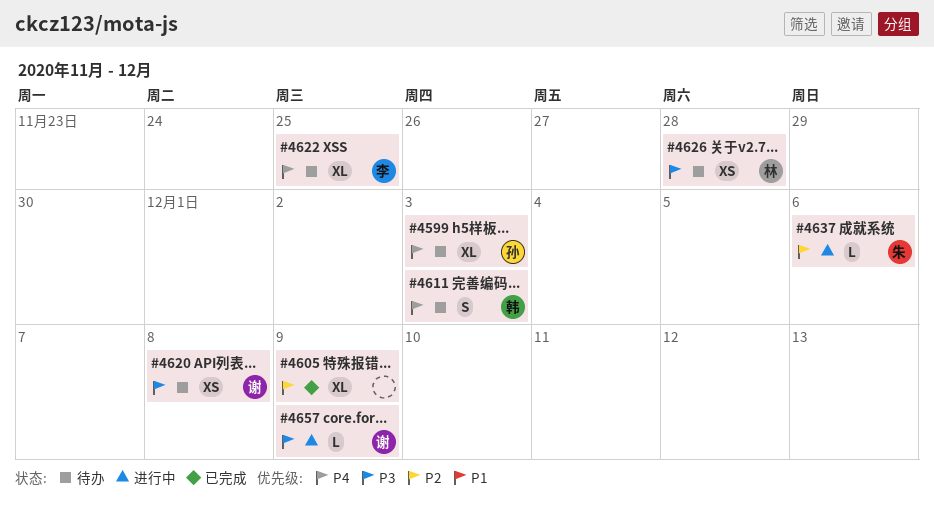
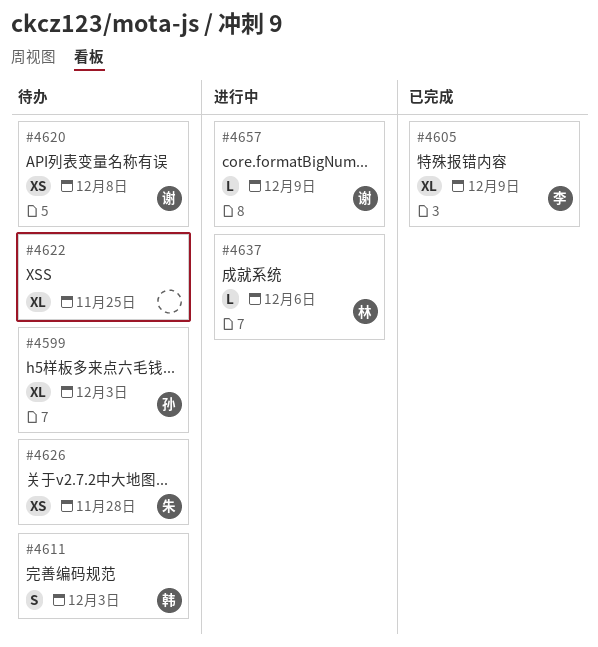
#4605, owner: none -> 李
#4622, owner: 李 -> none
#4626, owner: 林 -> 朱
#4637, owner: 朱 -> 林

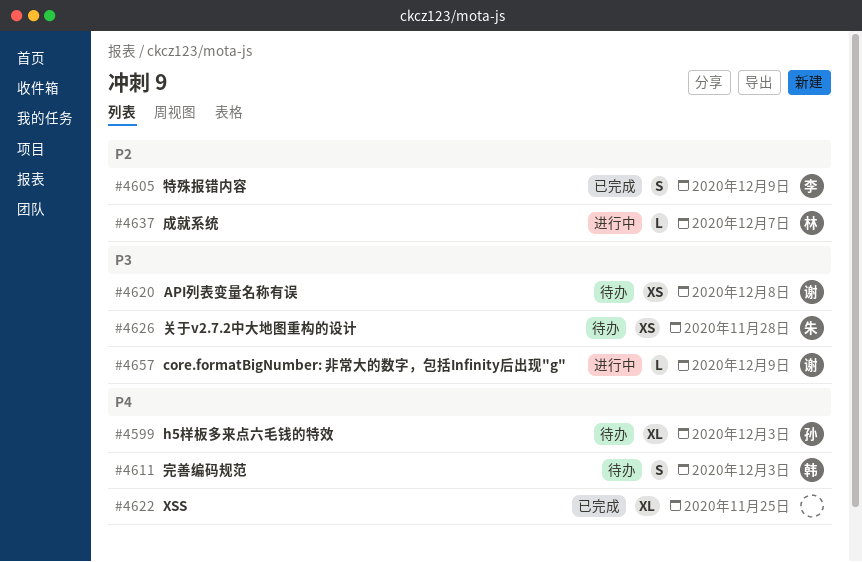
#4605, estimate: XL -> S
#4622, status: 待办 -> 已完成
#4637, due: Dec 6 -> Dec 7

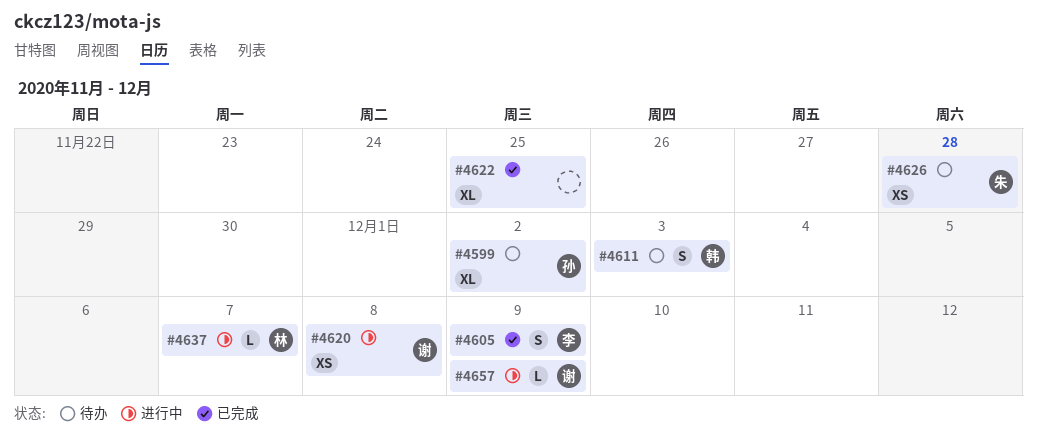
#4599, due: Dec 3 -> Dec 2
#4620, status: 待办 -> 进行中

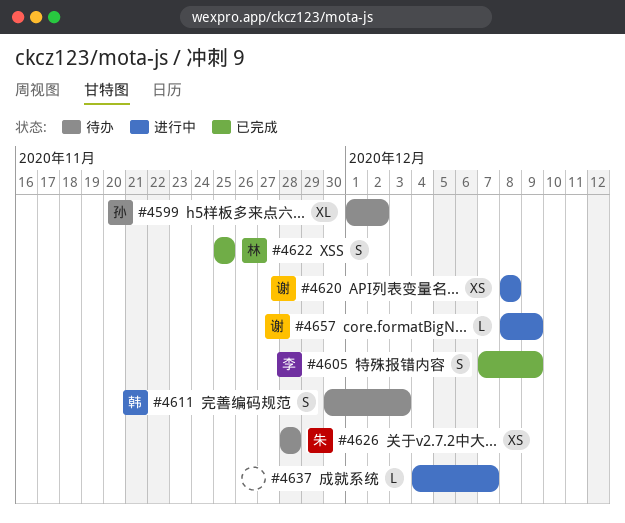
#4622, owner: none -> 林
#4622, estimate: XL -> S
#4637, owner: 林 -> none

